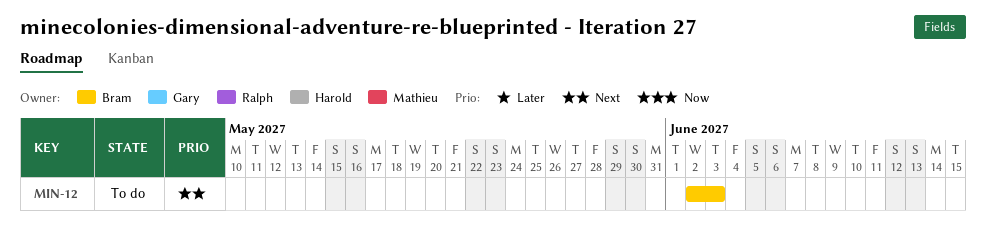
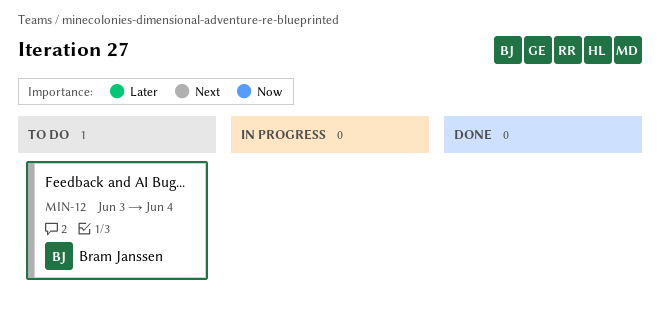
MIN-12, start: Jun 2 -> Jun 3
MIN-12, due: Jun 3 -> Jun 4

